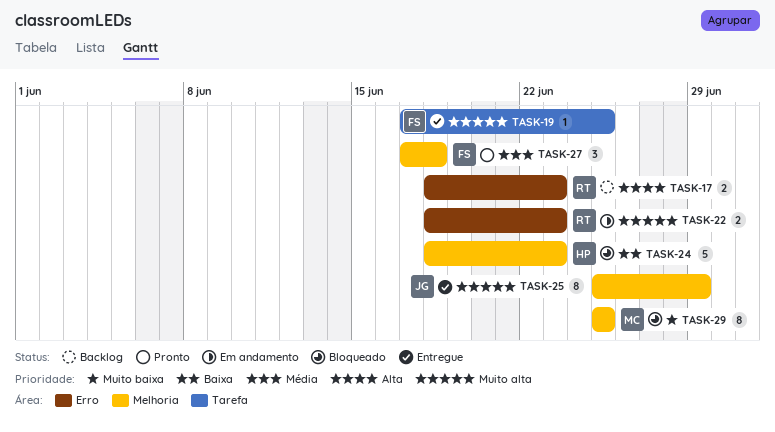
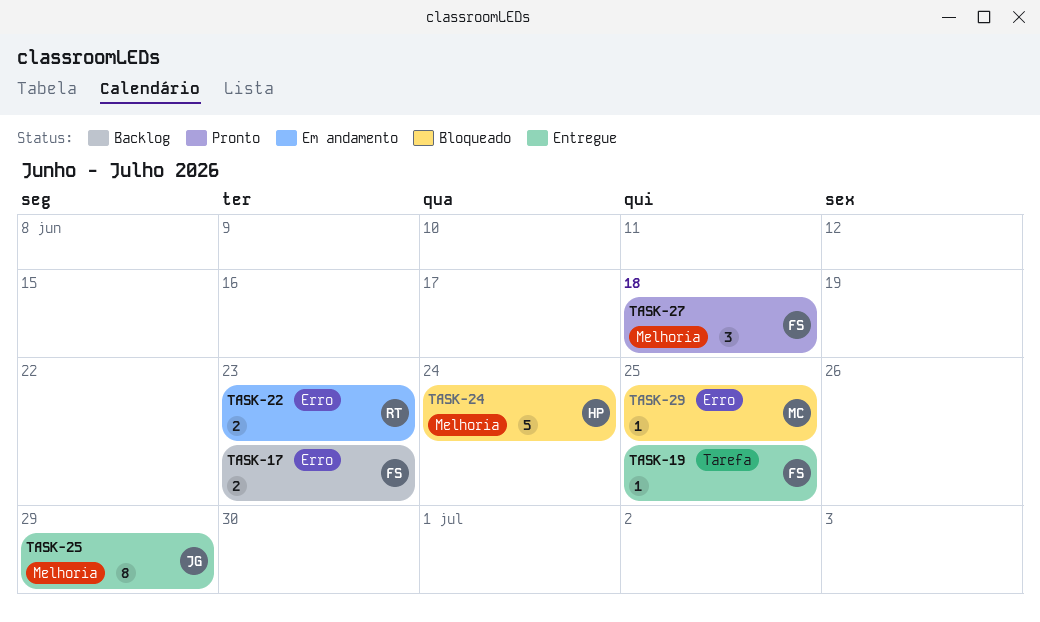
TASK-17, owner: RT -> FS
TASK-24, due: Jun 23 -> Jun 24
TASK-29, label: Melhoria -> Erro
TASK-29, estimate: 8 -> 1

